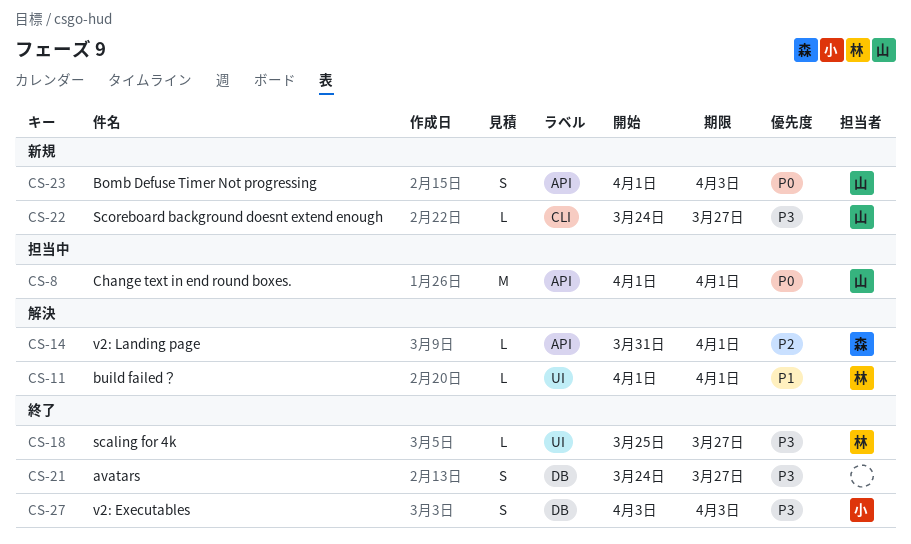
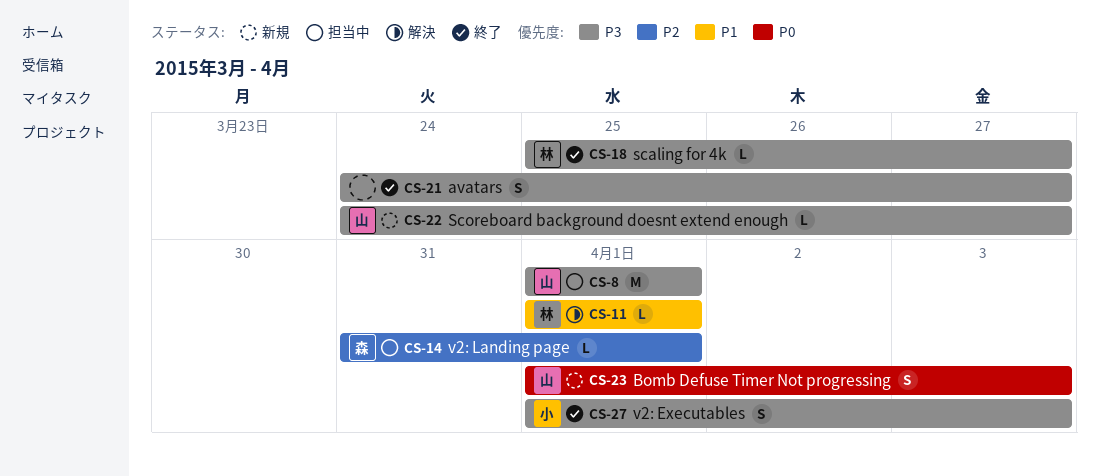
CS-8, priority: P0 -> P3
CS-14, status: 解決 -> 担当中
CS-27, start: Apr 3 -> Apr 1

